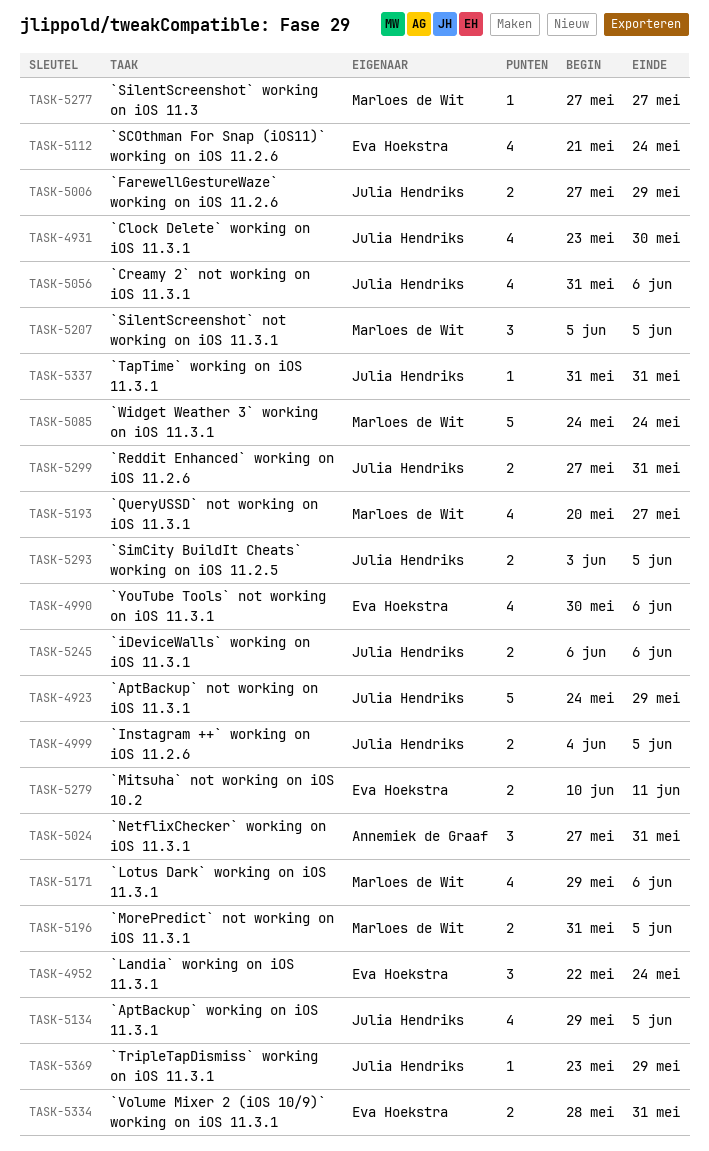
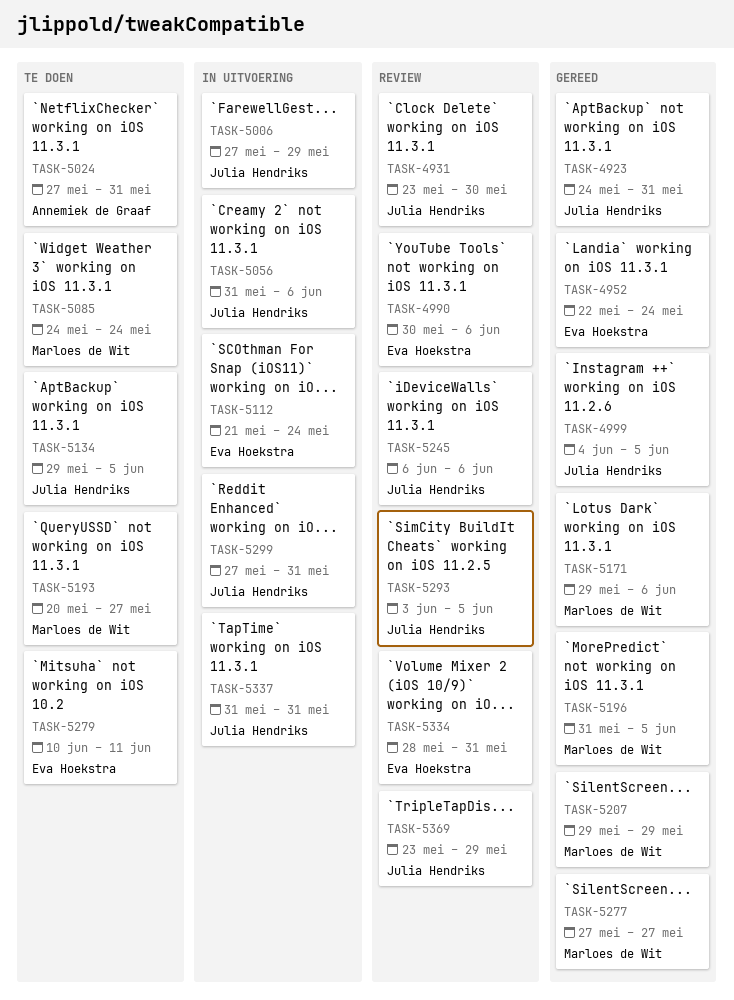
TASK-4923, due: May 29 -> May 31
TASK-5207, start: Jun 5 -> May 29
TASK-5207, due: Jun 5 -> May 29

